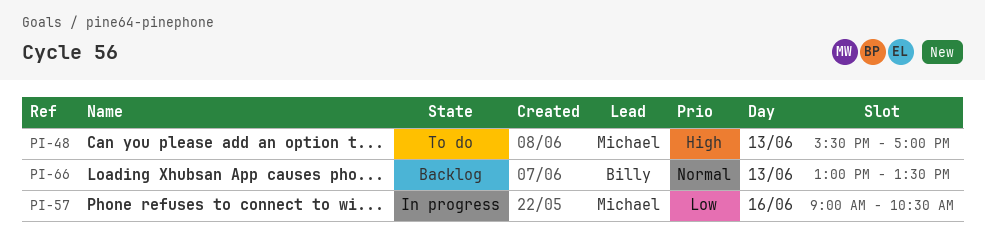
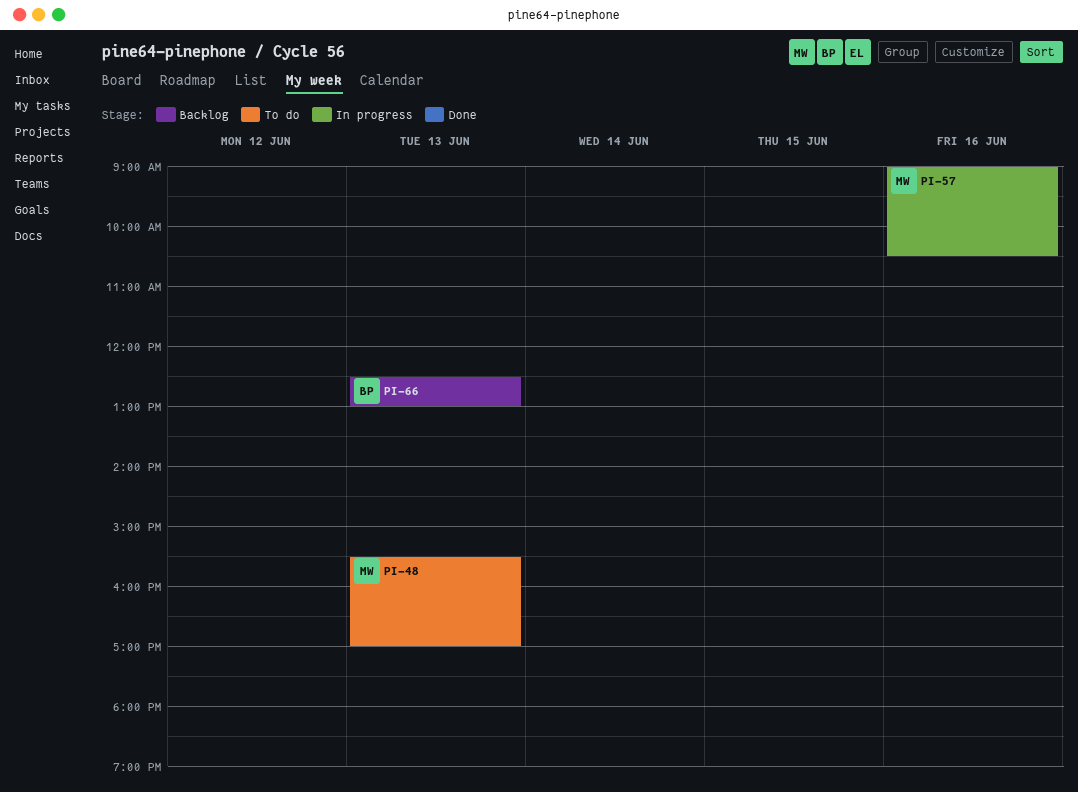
PI-66, begins: 13:00 -> 12:30
PI-66, ends: 13:30 -> 13:00

